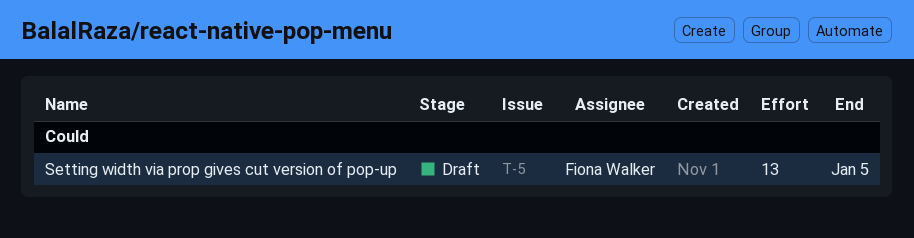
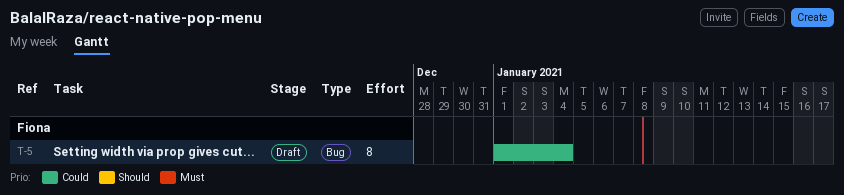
T-5, estimate: 13 -> 8
T-5, due: Jan 5 -> Jan 4

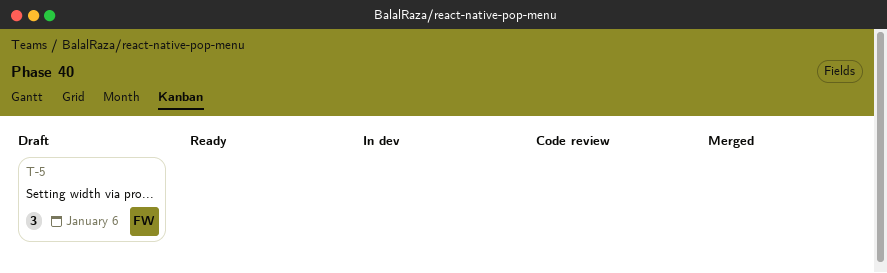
T-5, estimate: 8 -> 3
T-5, due: Jan 4 -> Jan 6

